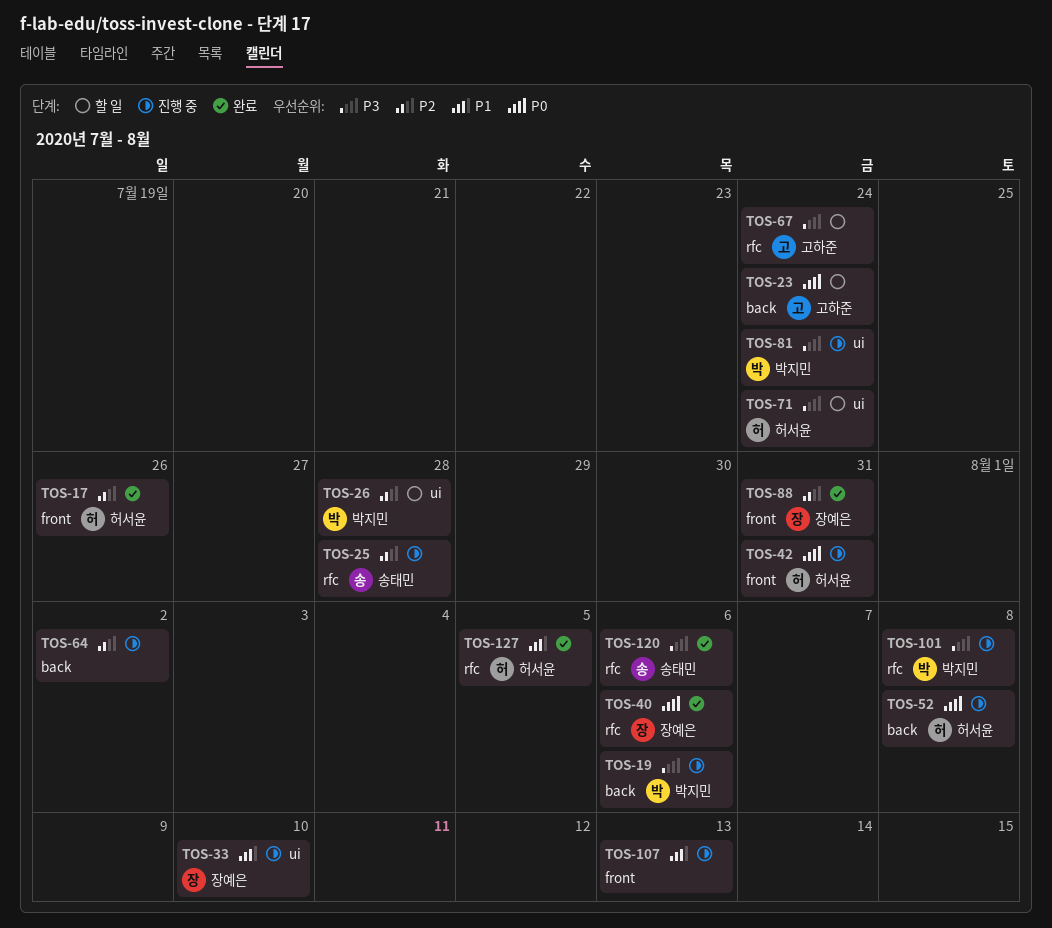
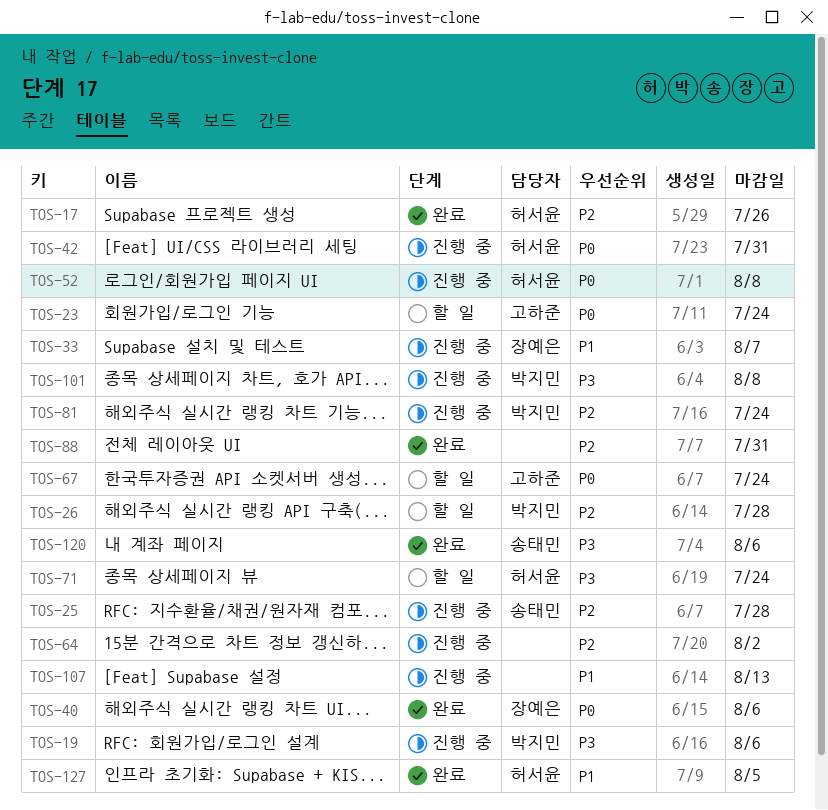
TOS-33, due: Aug 10 -> Aug 7
TOS-67, priority: P3 -> P0
TOS-81, priority: P3 -> P2
TOS-88, owner: 장예은 -> none

